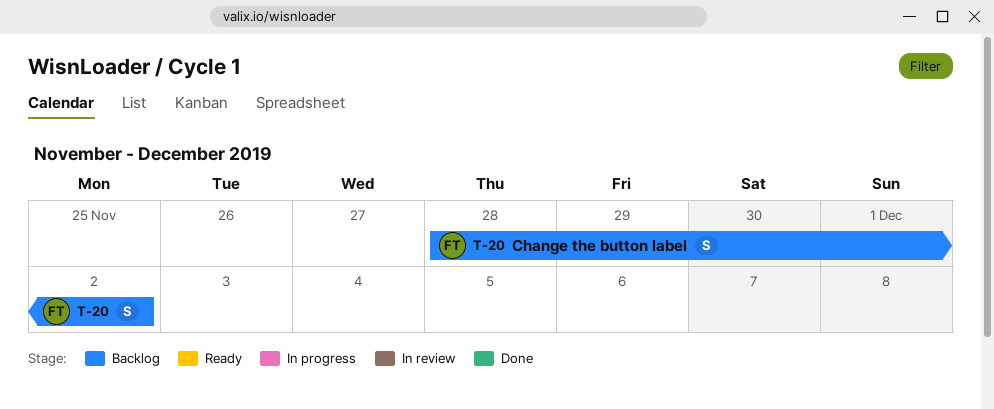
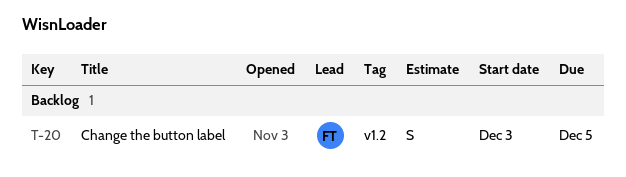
T-20, start: Nov 28 -> Dec 3
T-20, due: Dec 2 -> Dec 5

